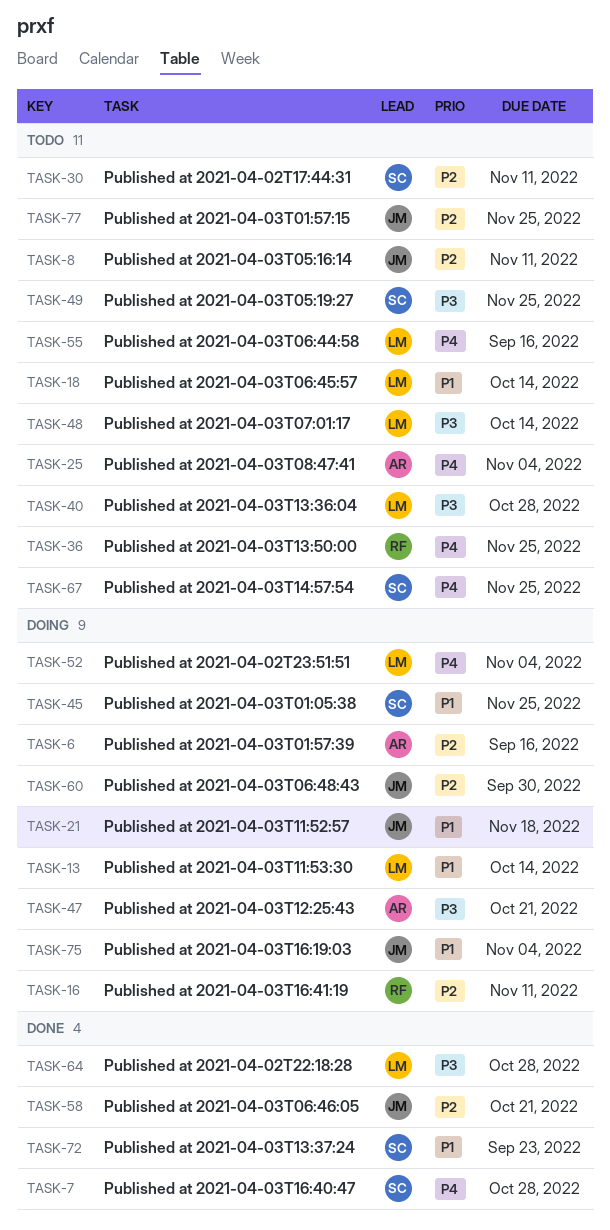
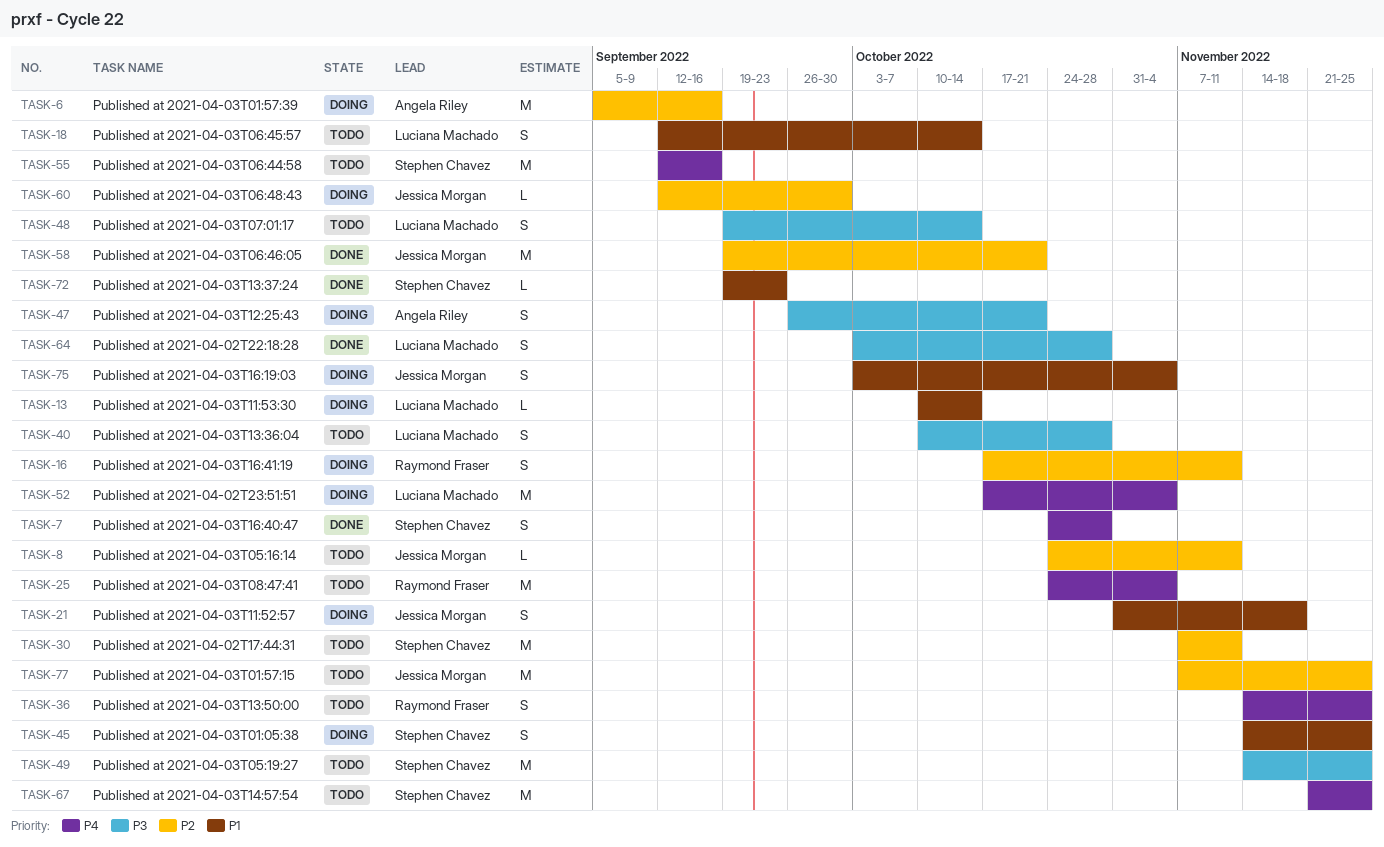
TASK-25, owner: Angela Riley -> Raymond Fraser
TASK-55, owner: Luciana Machado -> Stephen Chavez

